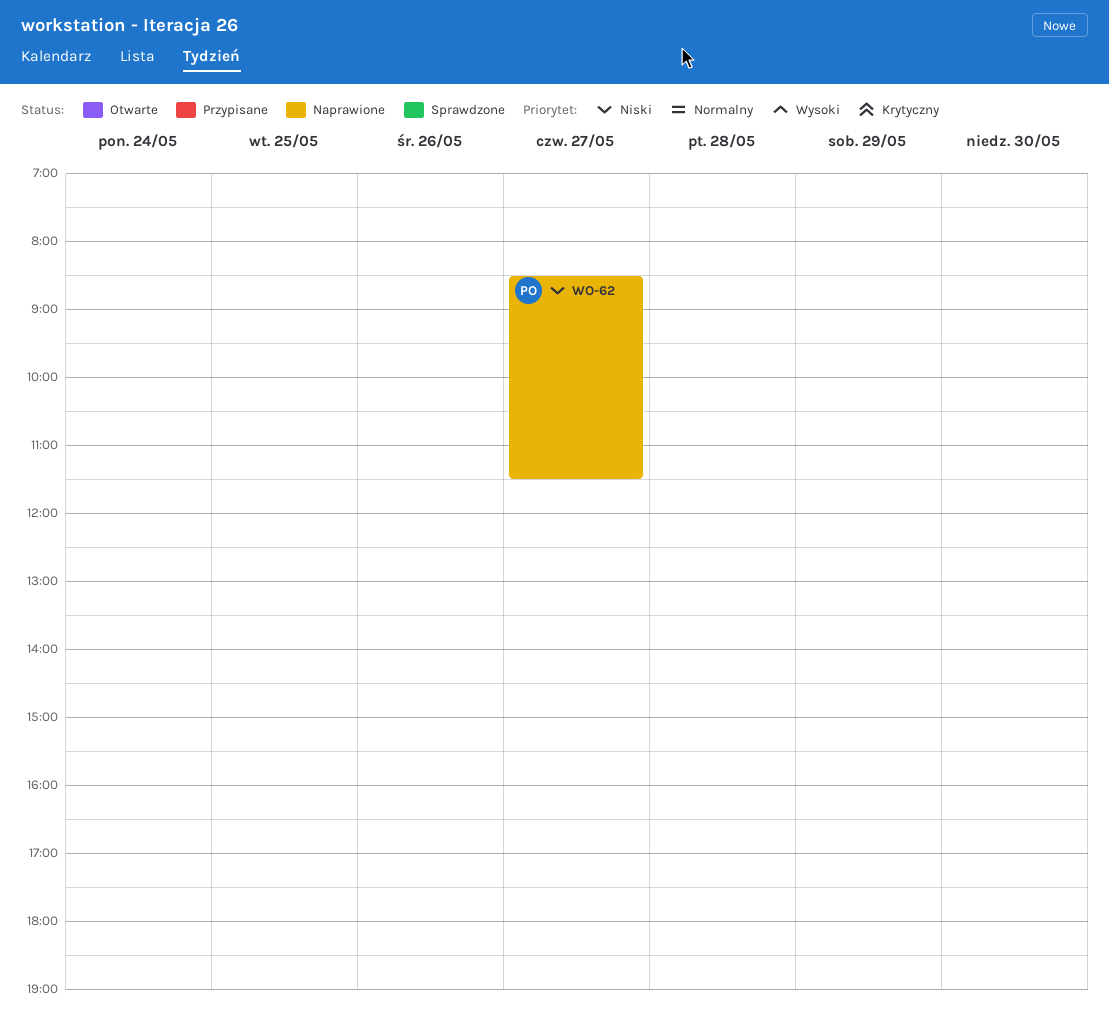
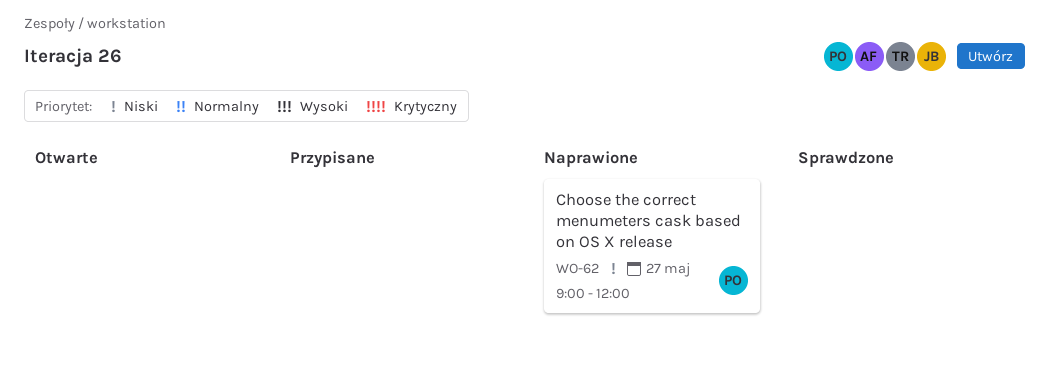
WO-62, begins: 08:30 -> 09:00
WO-62, ends: 11:30 -> 12:00

